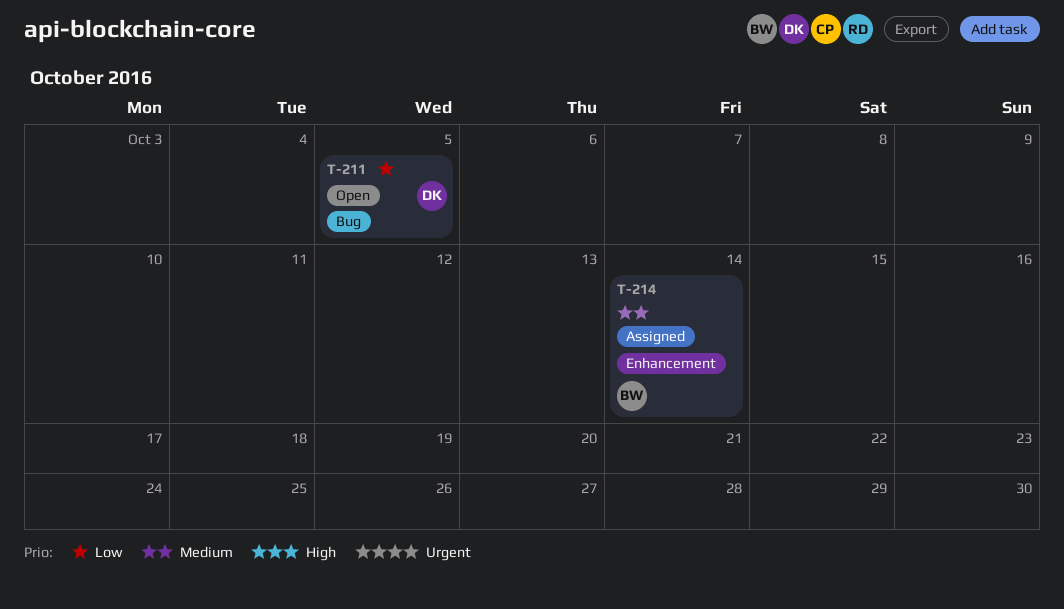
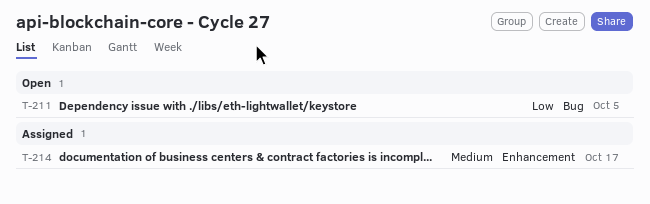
T-214, due: Oct 14 -> Oct 17

